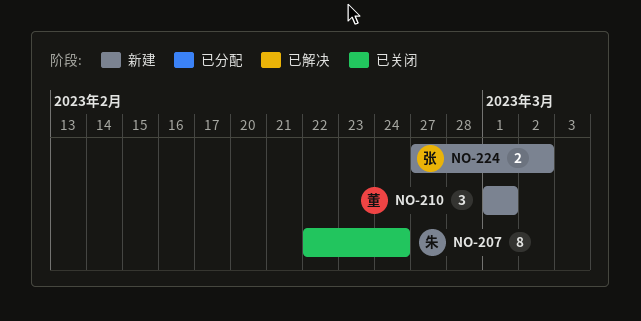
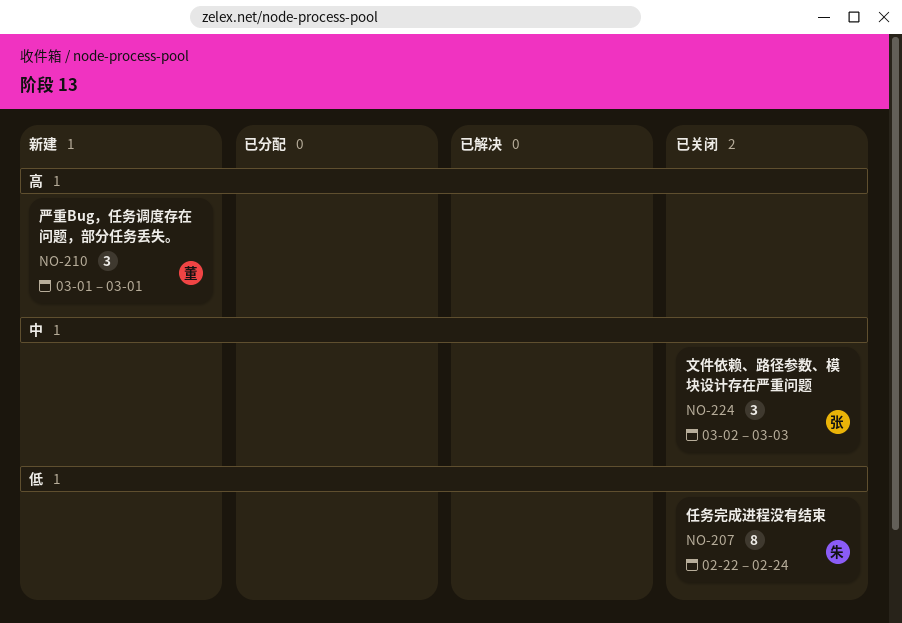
NO-224, status: 新建 -> 已关闭
NO-224, estimate: 2 -> 3
NO-224, start: Feb 27 -> Mar 2
NO-224, due: Mar 2 -> Mar 3

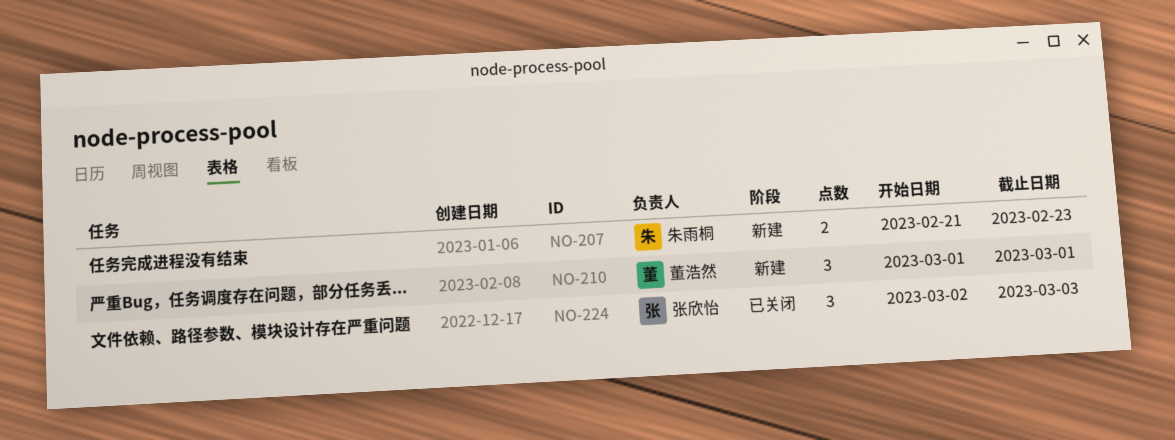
NO-207, status: 已关闭 -> 新建
NO-207, estimate: 8 -> 2
NO-207, start: Feb 22 -> Feb 21
NO-207, due: Feb 24 -> Feb 23

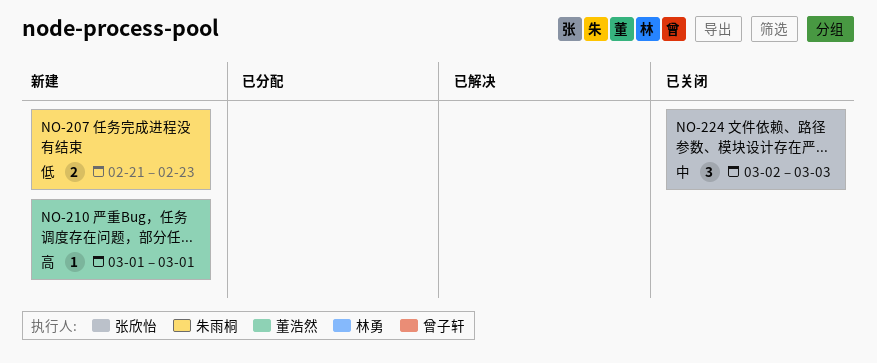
NO-210, estimate: 3 -> 1

